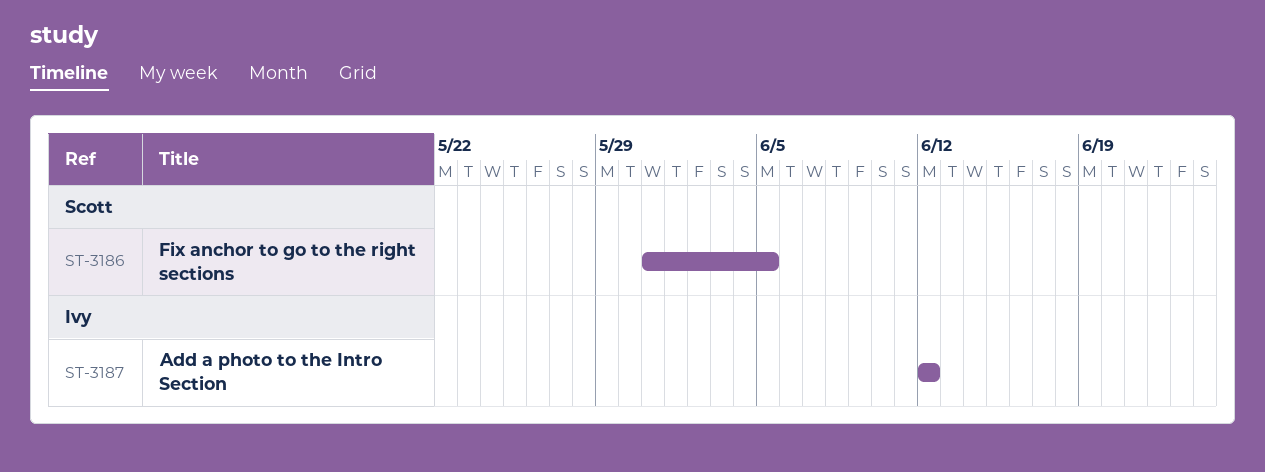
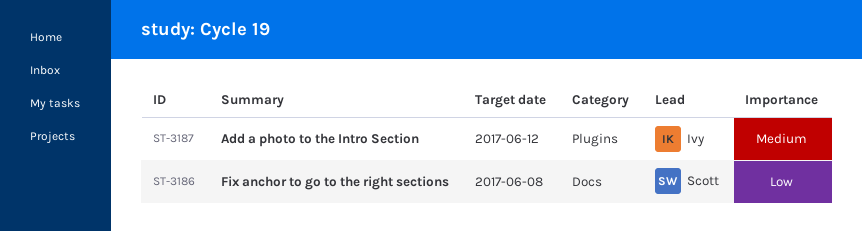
ST-3186, due: Jun 5 -> Jun 8

